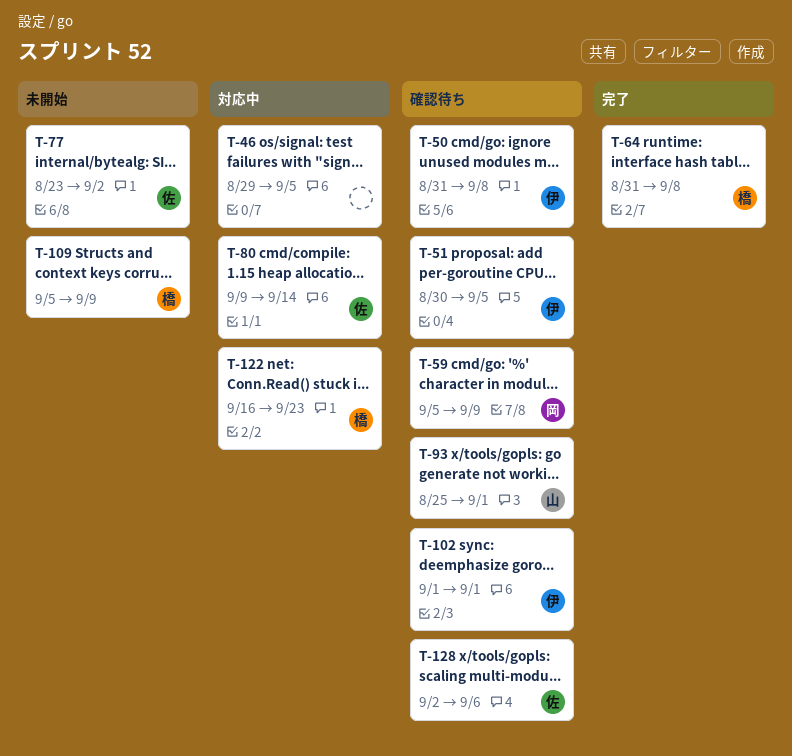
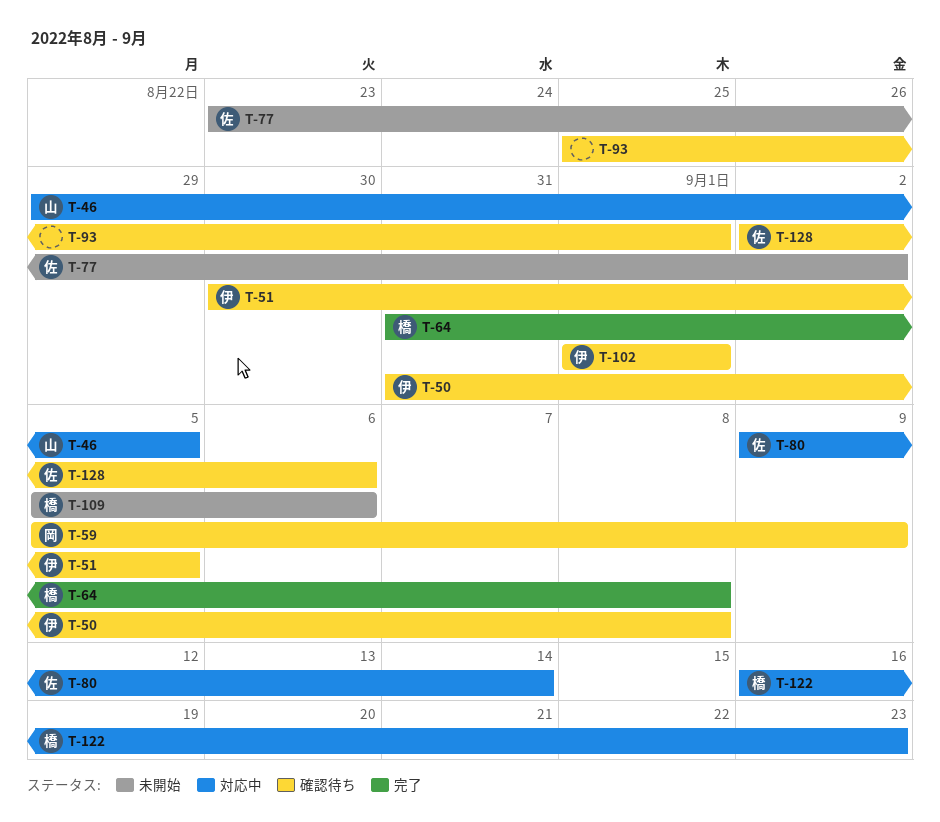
T-46, owner: none -> 山
T-93, owner: 山 -> none
T-109, due: Sep 9 -> Sep 6

